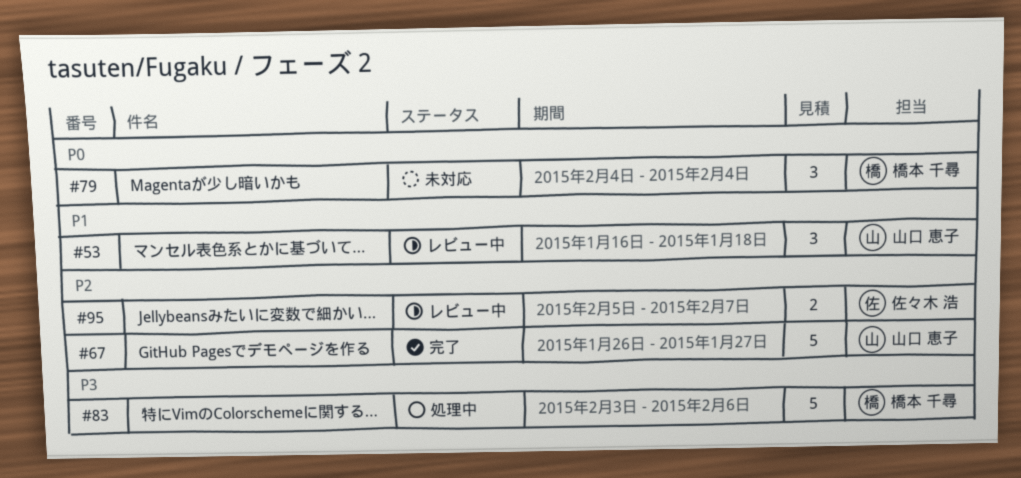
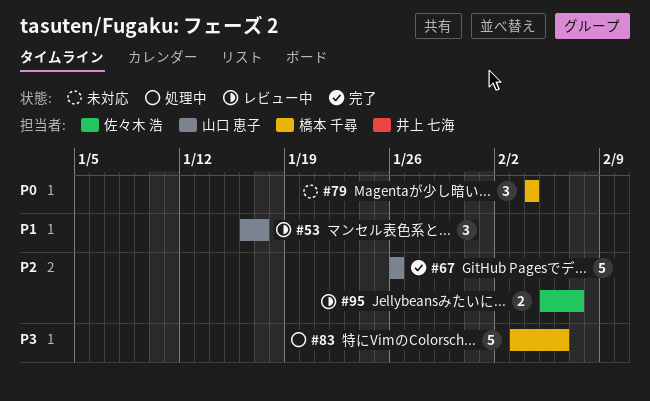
#53, due: Jan 18 -> Jan 17
#67, due: Jan 27 -> Jan 26

